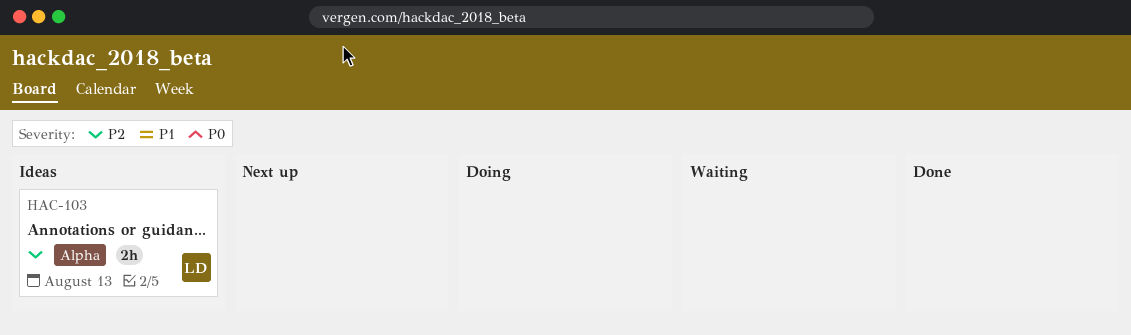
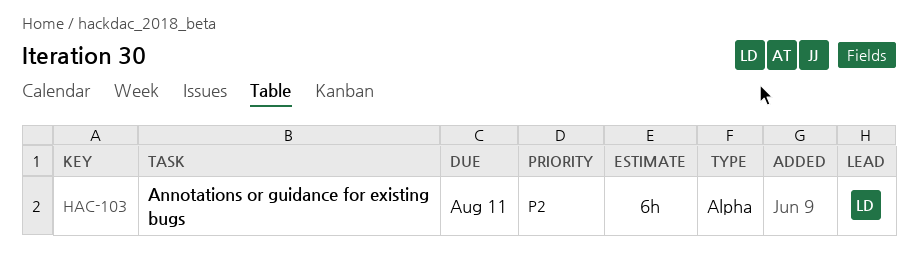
HAC-103, estimate: 2h -> 6h
HAC-103, due: Aug 13 -> Aug 11

